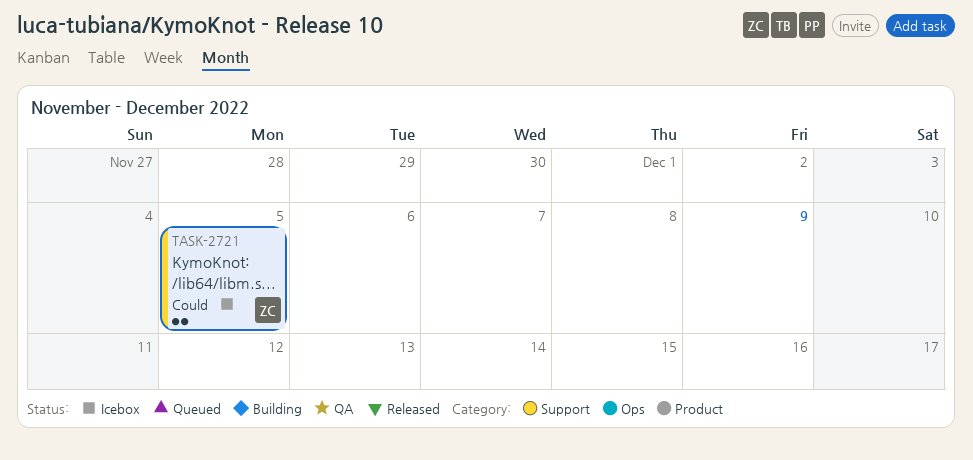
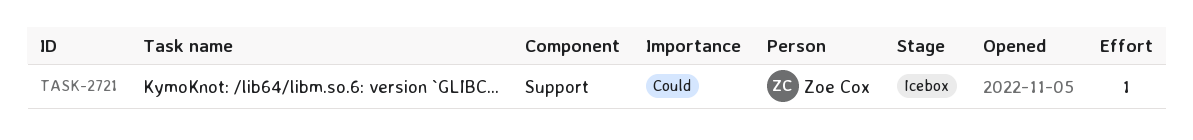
TASK-2721, estimate: 2 -> 1

